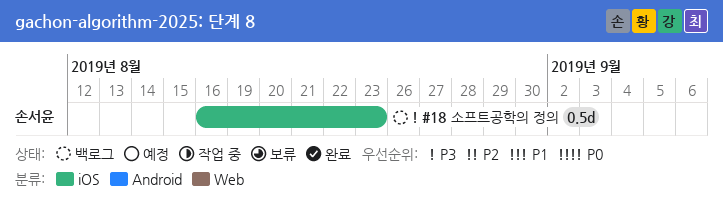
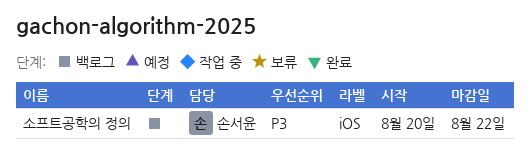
소프트공학의 정의, start: Aug 16 -> Aug 20
소프트공학의 정의, due: Aug 23 -> Aug 22

